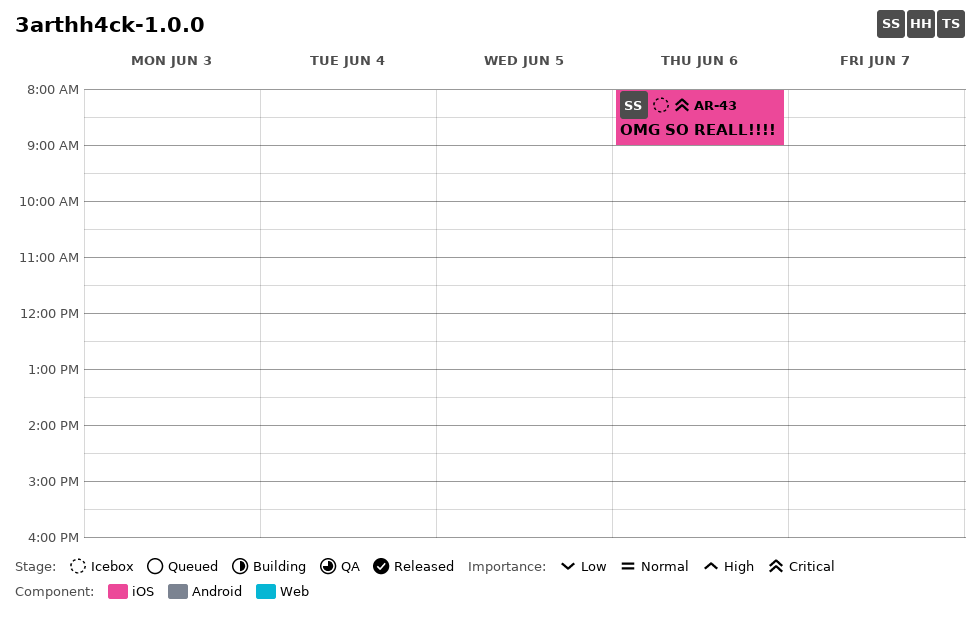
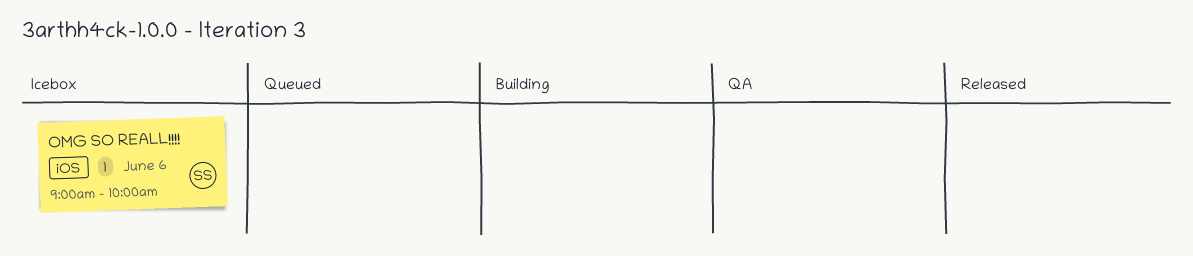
OMG SO REALL!!!!, begins: 08:00 -> 09:00
OMG SO REALL!!!!, ends: 09:00 -> 10:00

